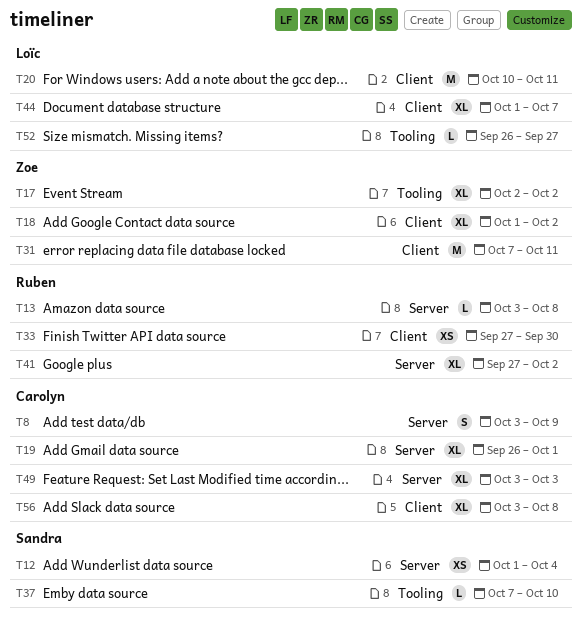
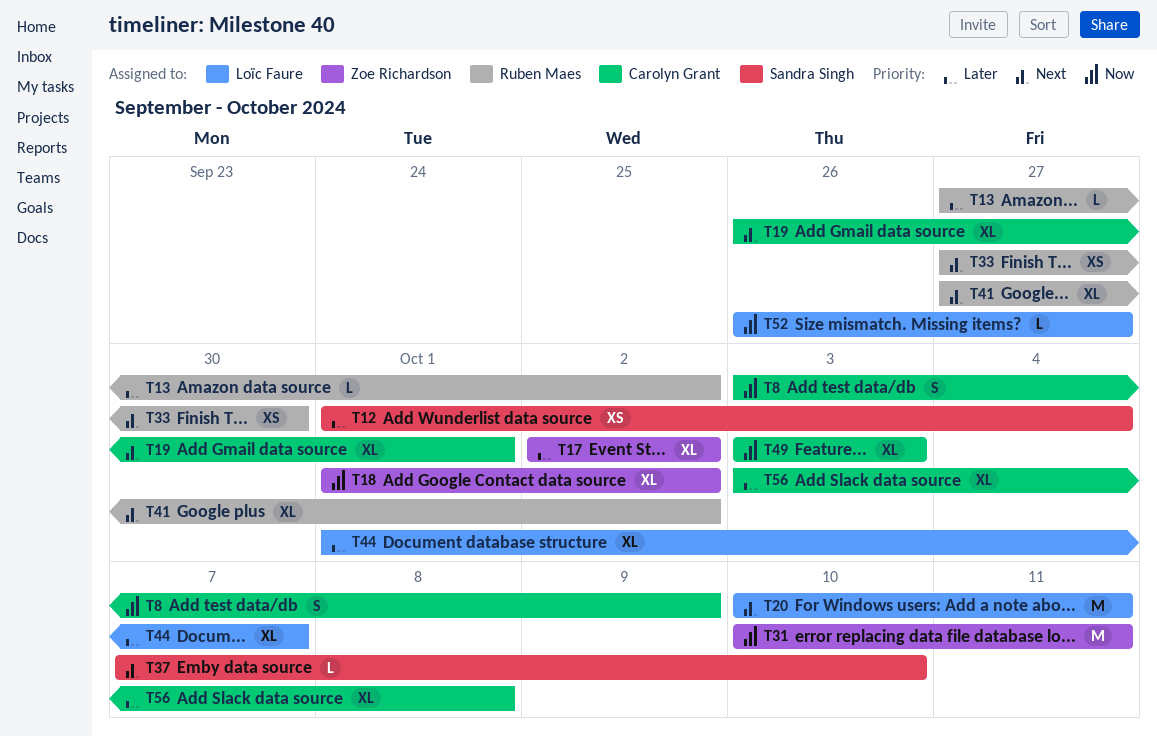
T13, start: Oct 3 -> Sep 27
T13, due: Oct 8 -> Oct 2
T31, start: Oct 7 -> Oct 10

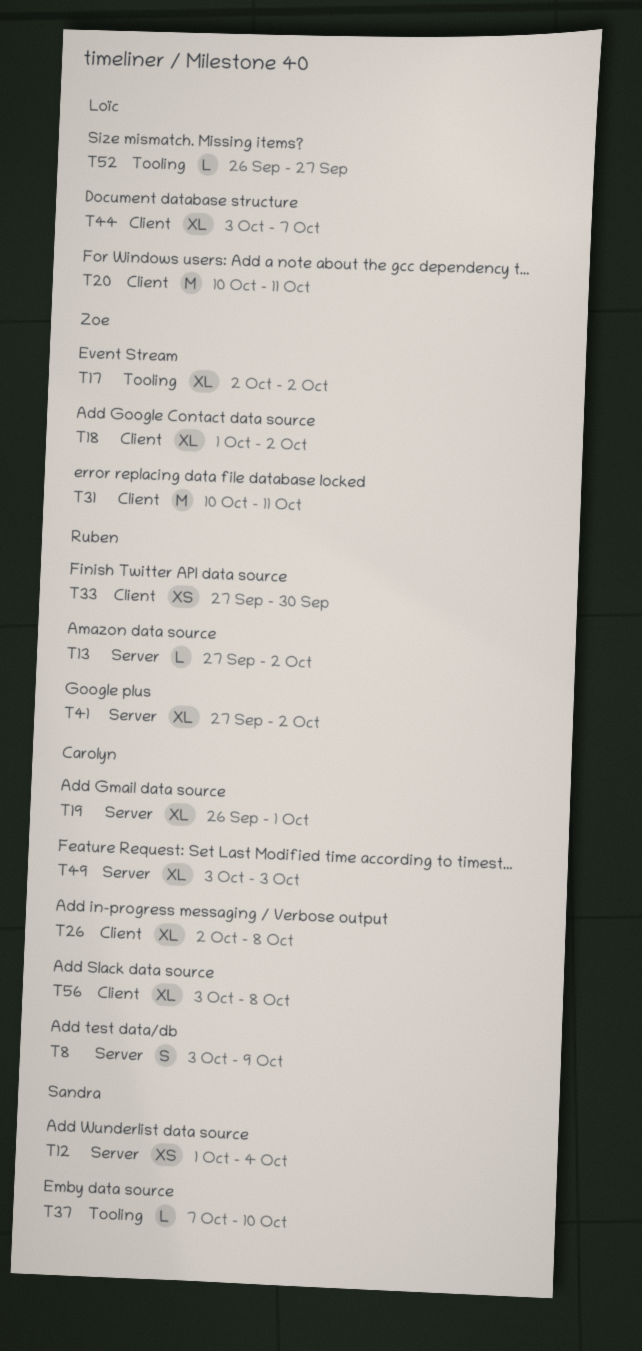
T26: none -> present
T44, start: Oct 1 -> Oct 3

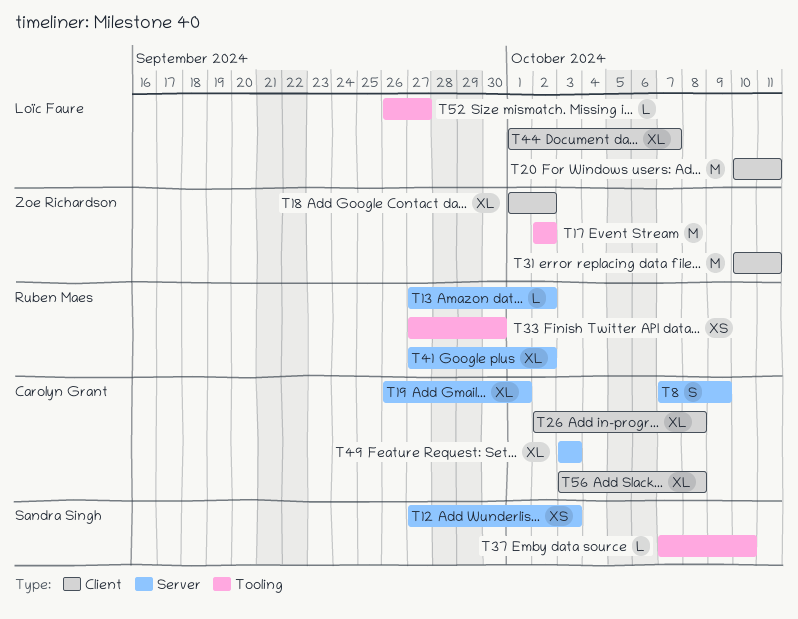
T8, start: Oct 3 -> Oct 7
T12, start: Oct 1 -> Sep 27
T12, due: Oct 4 -> Oct 3
T17, estimate: XL -> M
T33, label: Client -> Tooling
T44, start: Oct 3 -> Oct 1

